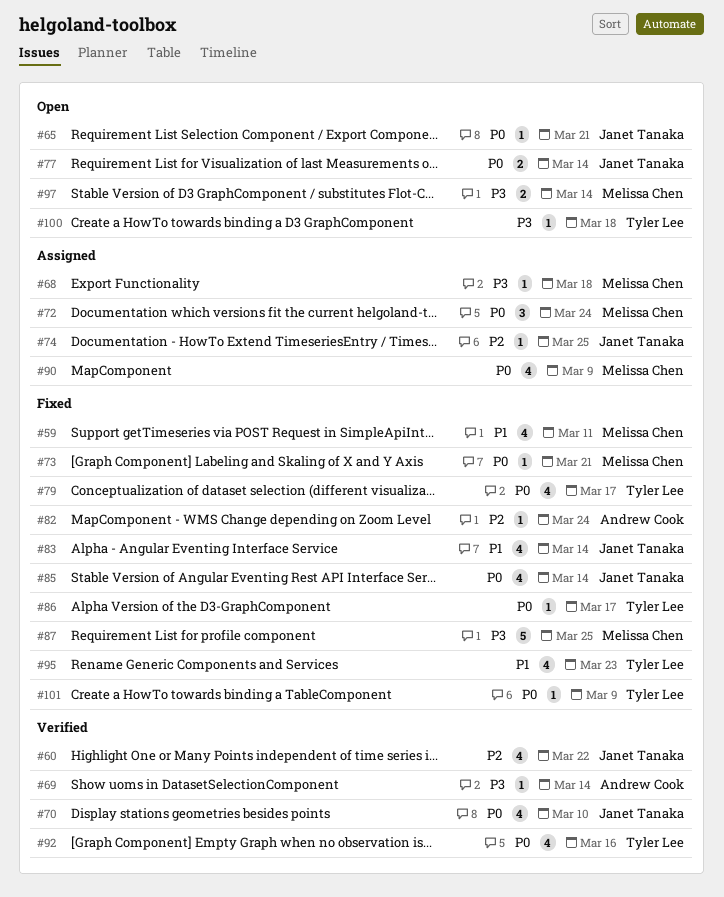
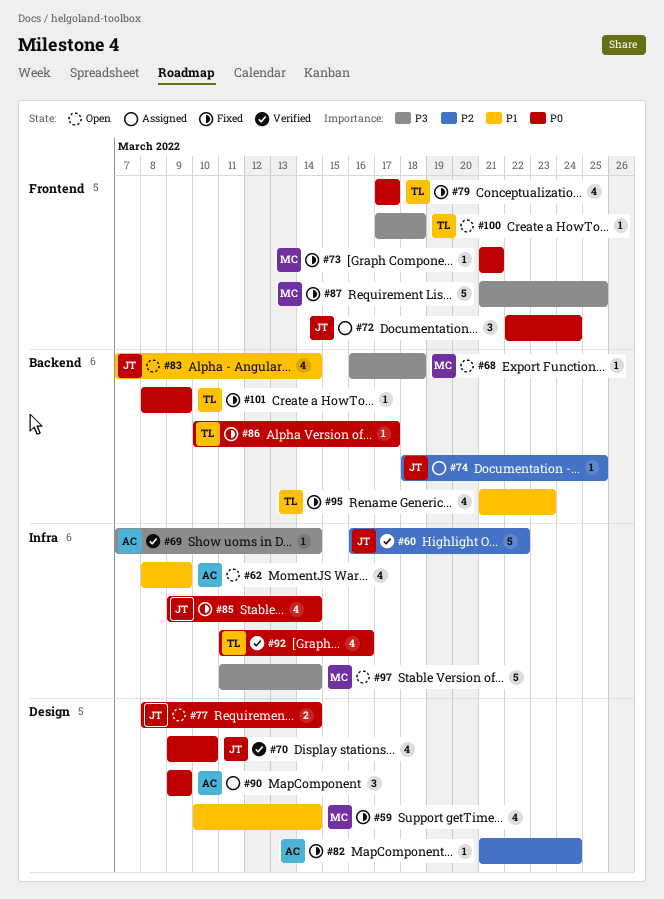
#59, due: Mar 11 -> Mar 14
#60, estimate: 4 -> 5
#62: none -> present
#65: present -> none
#68, status: Assigned -> Open
#72, owner: Melissa Chen -> Janet Tanaka
#83, status: Fixed -> Open
#90, owner: Melissa Chen -> Andrew Cook
#90, estimate: 4 -> 3
#97, estimate: 2 -> 5

